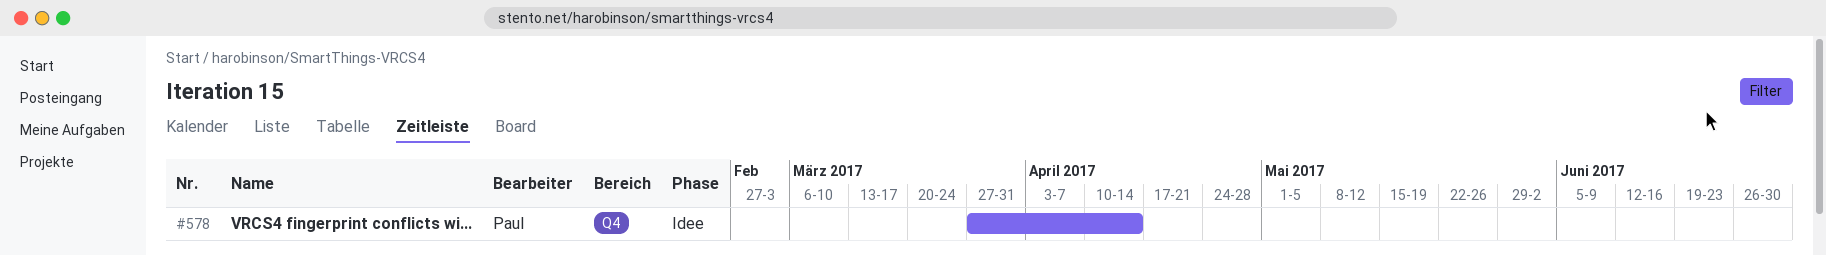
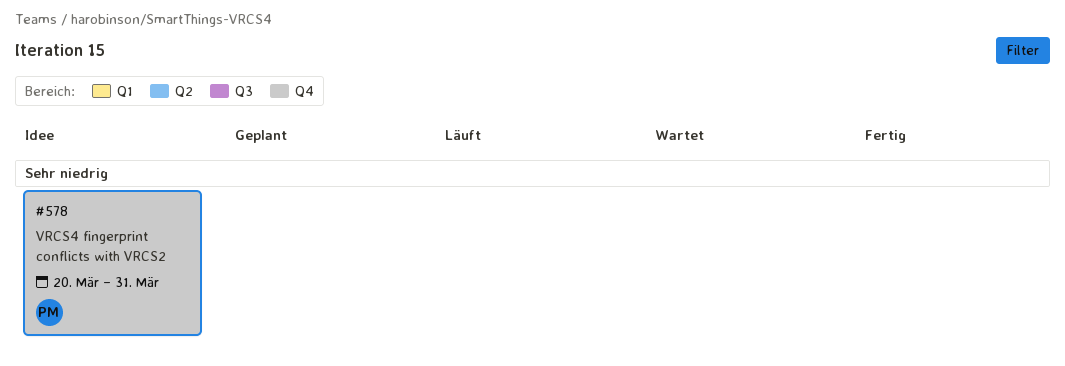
#578, start: Mar 27 -> Mar 20
#578, due: Apr 14 -> Mar 31

